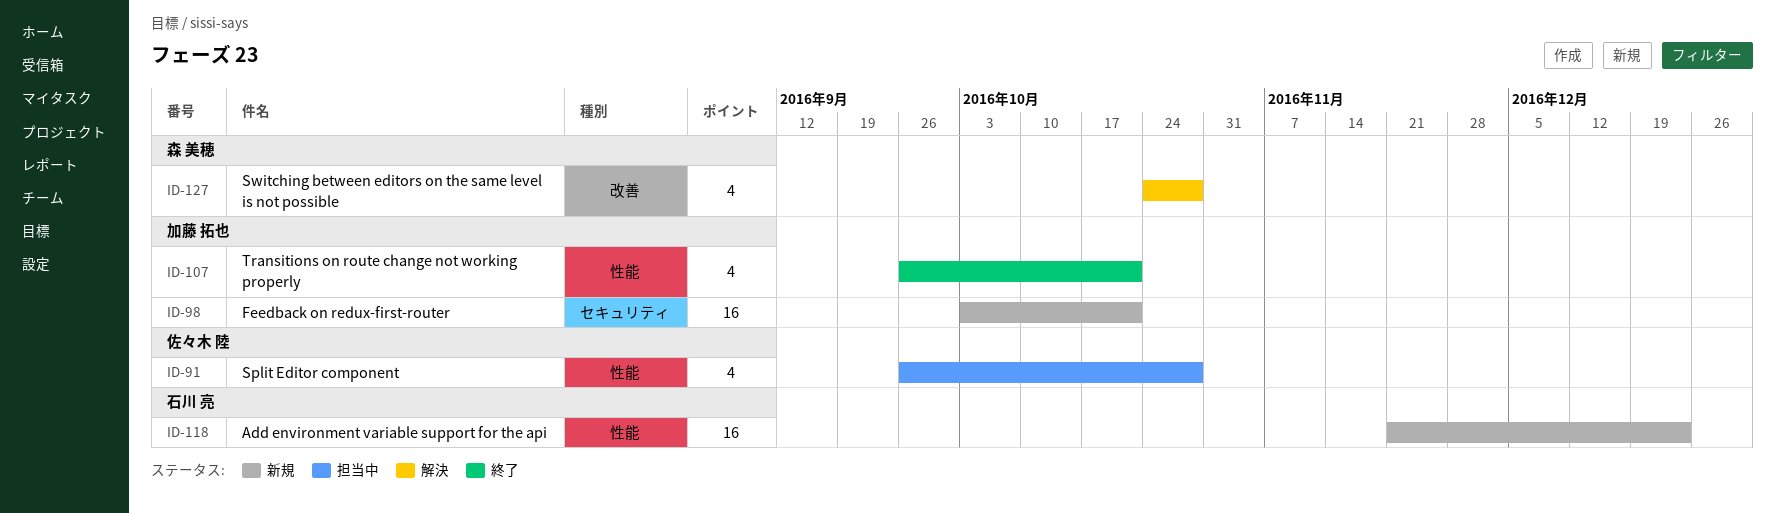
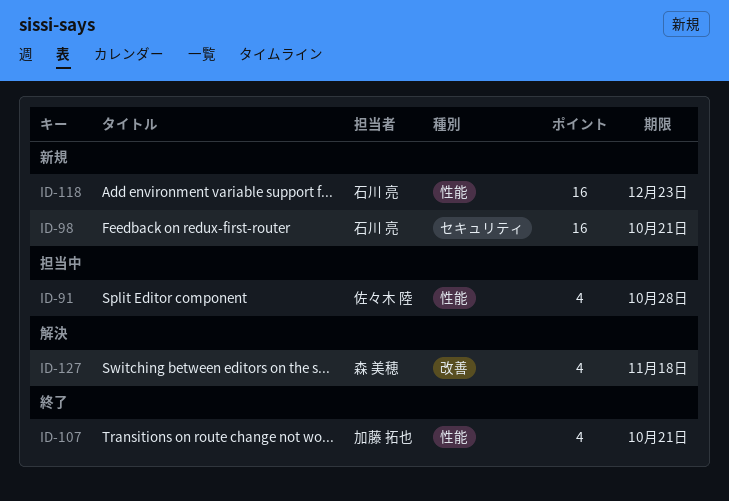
ID-98, owner: 加藤 拓也 -> 石川 亮
ID-127, due: Oct 28 -> Nov 18

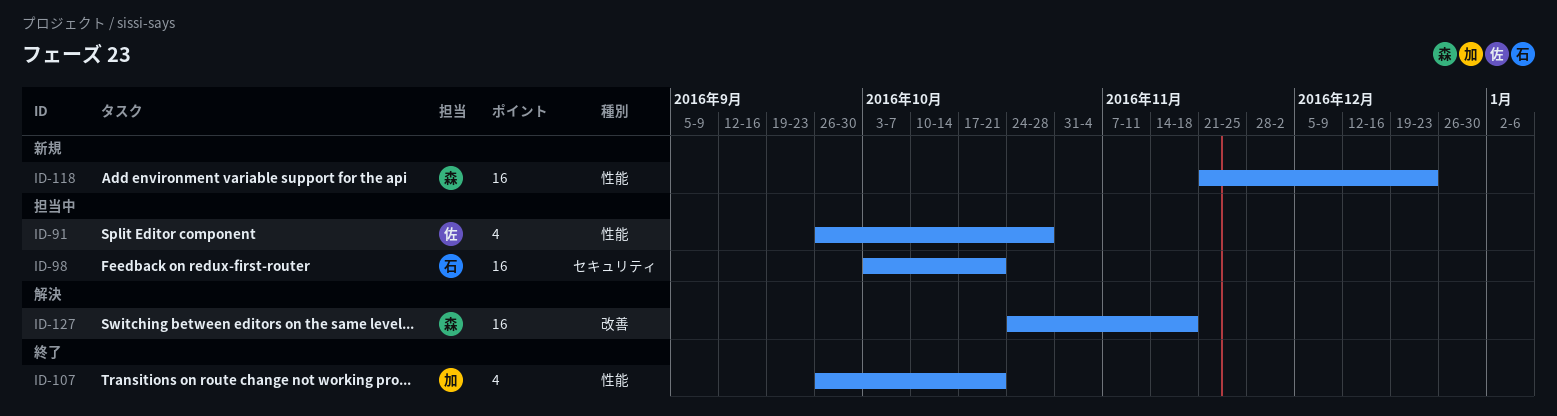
ID-98, status: 新規 -> 担当中
ID-118, owner: 石川 亮 -> 森 美穂
ID-127, estimate: 4 -> 16

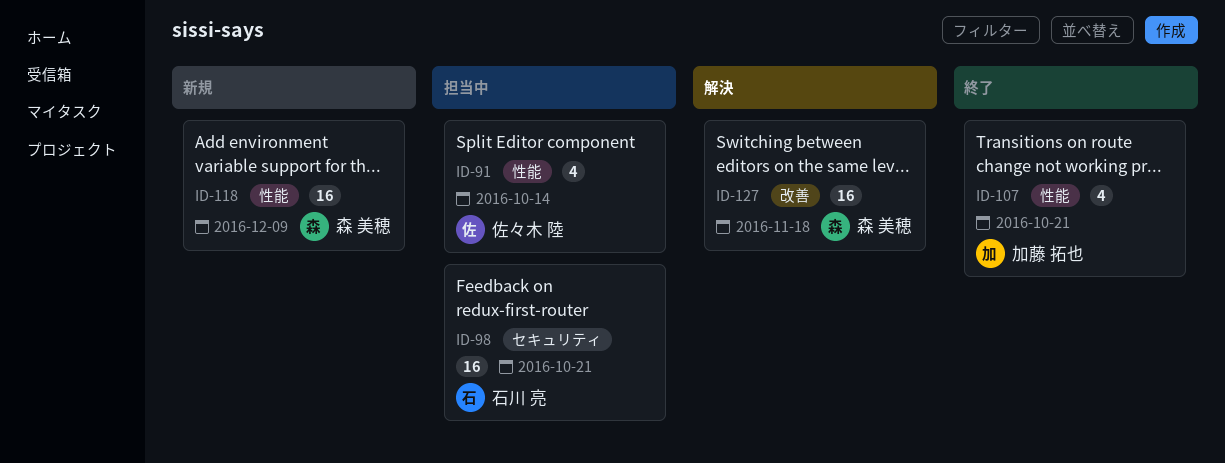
ID-91, due: Oct 28 -> Oct 14
ID-118, due: Dec 23 -> Dec 9

